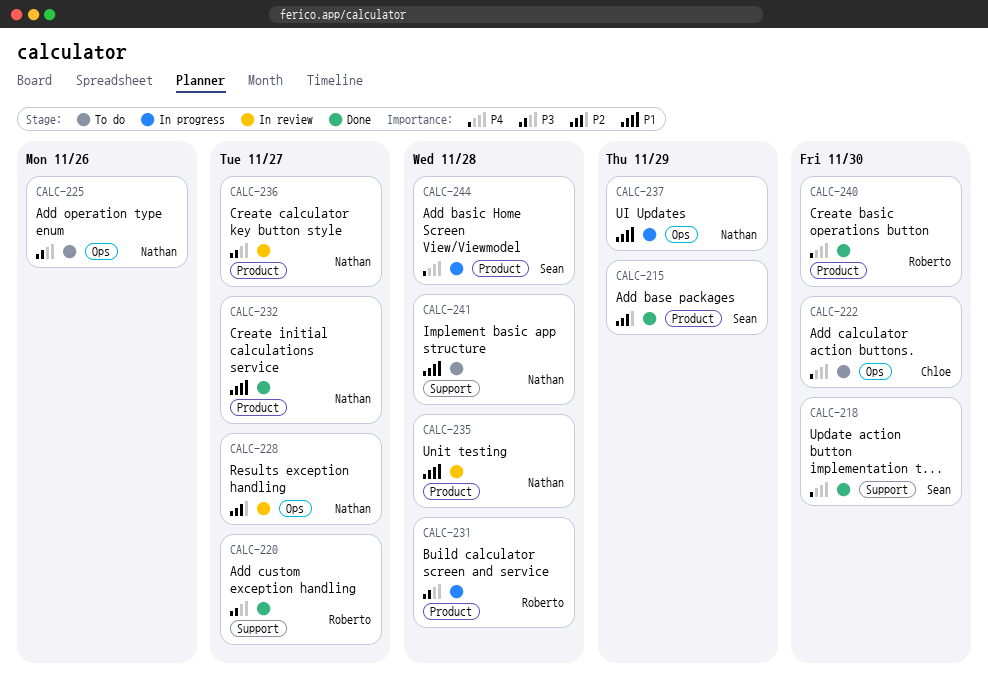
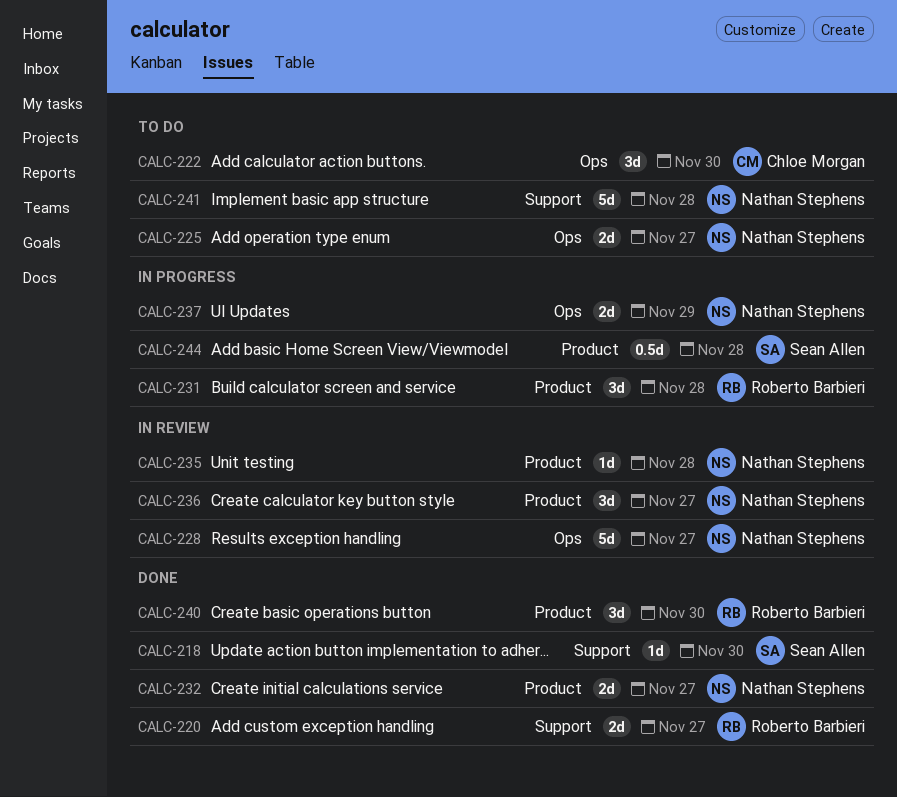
CALC-215: present -> none
CALC-225, due: Nov 26 -> Nov 27

